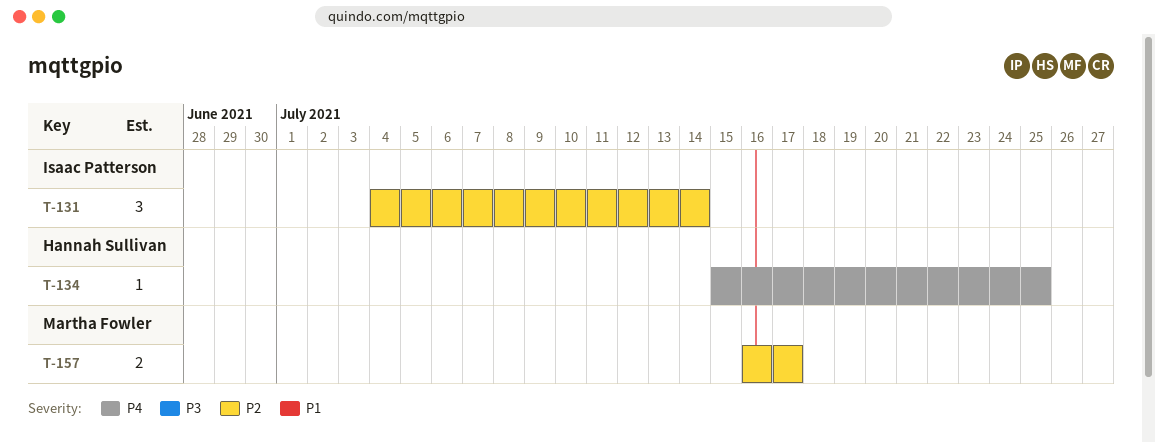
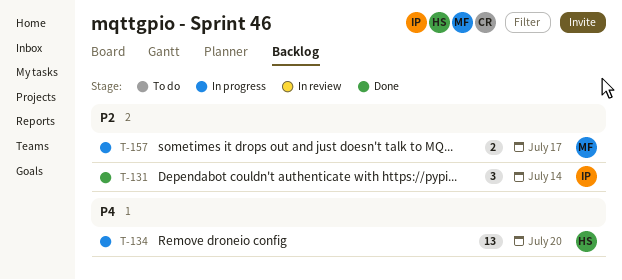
T-134, estimate: 1 -> 13
T-134, due: Jul 25 -> Jul 20

